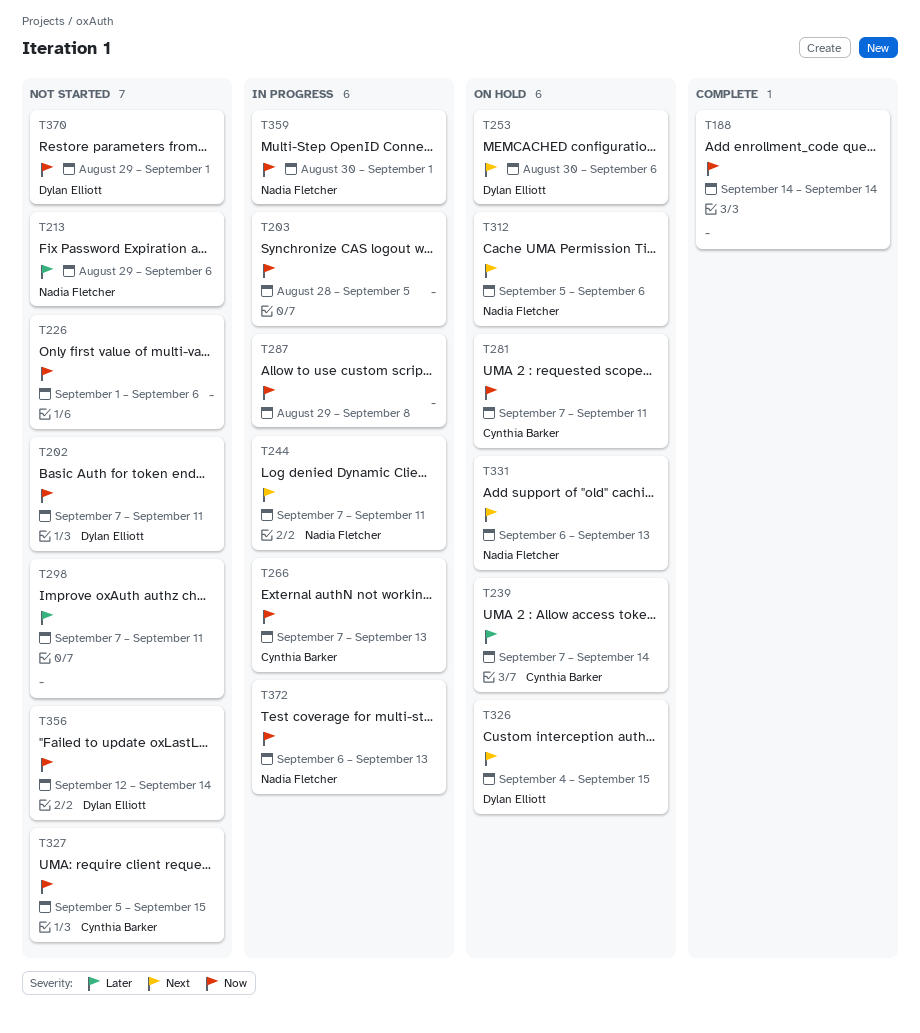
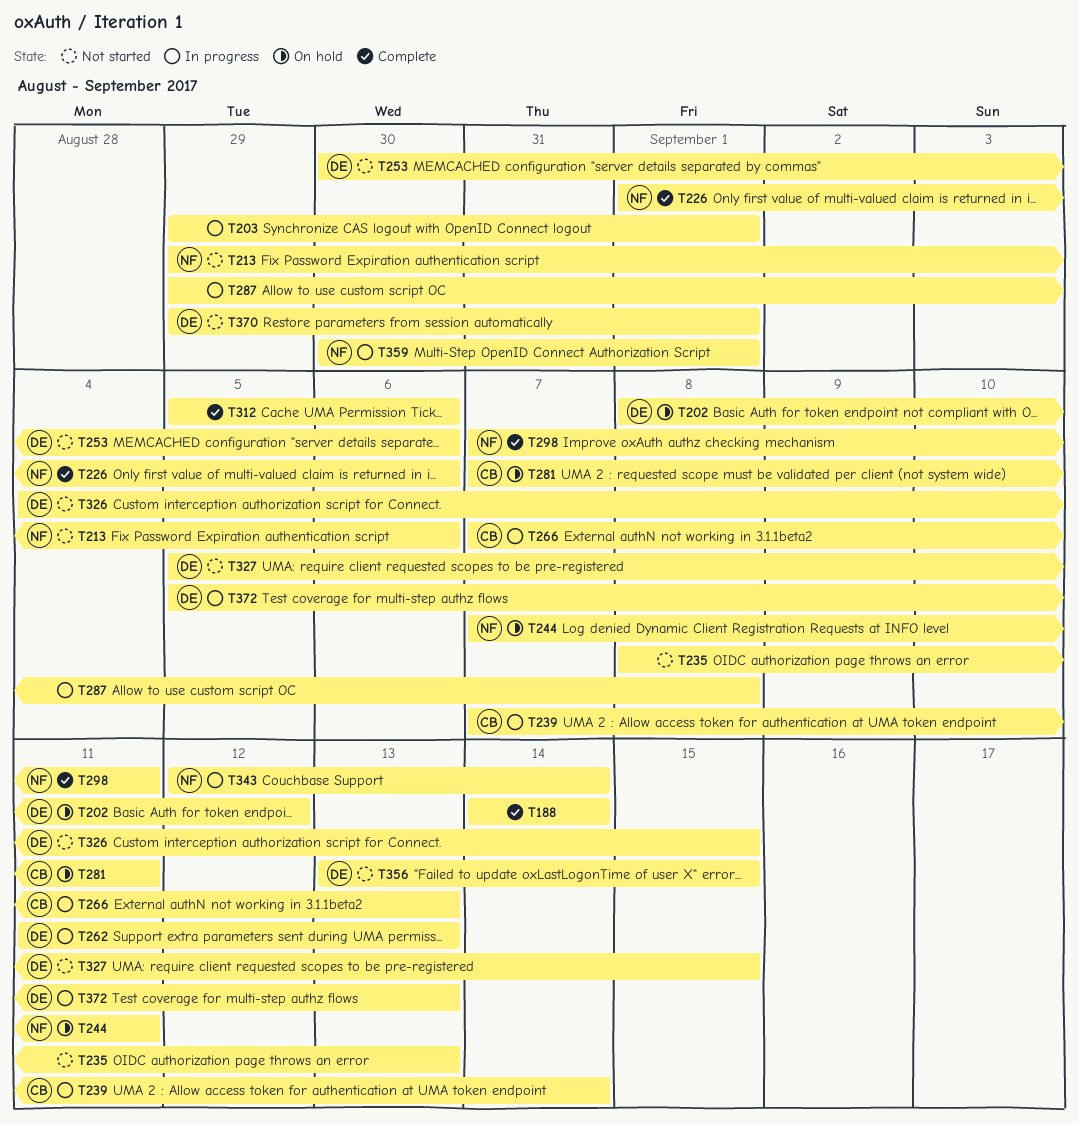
T202, status: Not started -> On hold
T202, start: Sep 7 -> Sep 8
T202, due: Sep 11 -> Sep 12
T203, start: Aug 28 -> Aug 29
T203, due: Sep 5 -> Sep 1
T226, status: Not started -> Complete
T226, owner: none -> Nadia Fletcher
T235: none -> present
T239, status: On hold -> In progress
T244, status: In progress -> On hold
T253, status: On hold -> Not started
T262: none -> present
T298, status: Not started -> Complete
T298, owner: none -> Nadia Fletcher
T312, status: On hold -> Complete
T312, owner: Nadia Fletcher -> none
T326, status: On hold -> Not started
T327, owner: Cynthia Barker -> Dylan Elliott
T331: present -> none
T343: none -> present
T356, start: Sep 12 -> Sep 13
T356, due: Sep 14 -> Sep 15
T372, owner: Nadia Fletcher -> Dylan Elliott
T372, start: Sep 6 -> Sep 5

